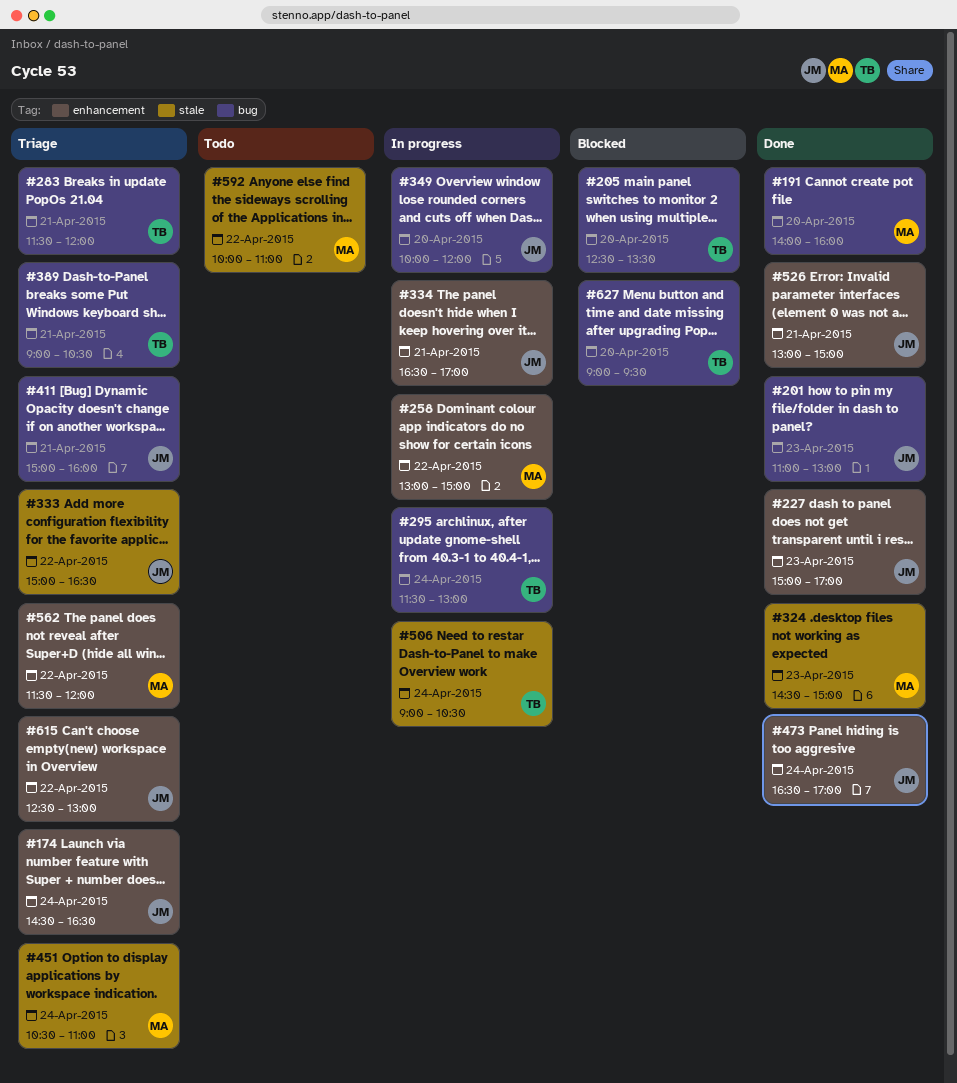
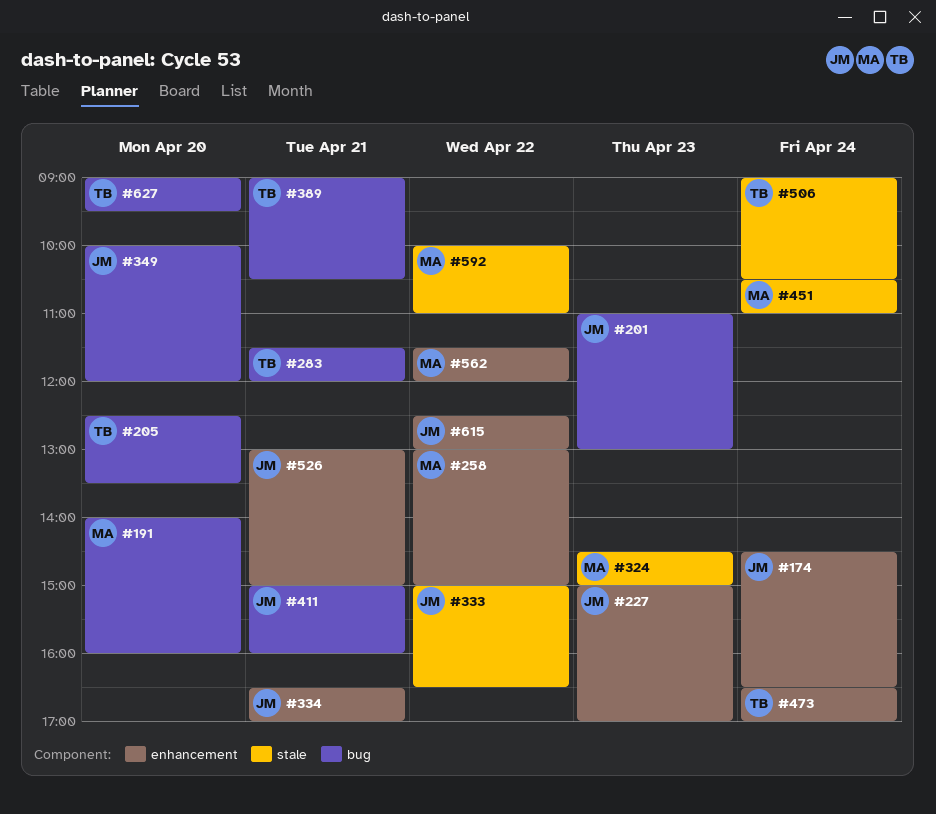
#295: present -> none
#473, owner: JM -> TB

